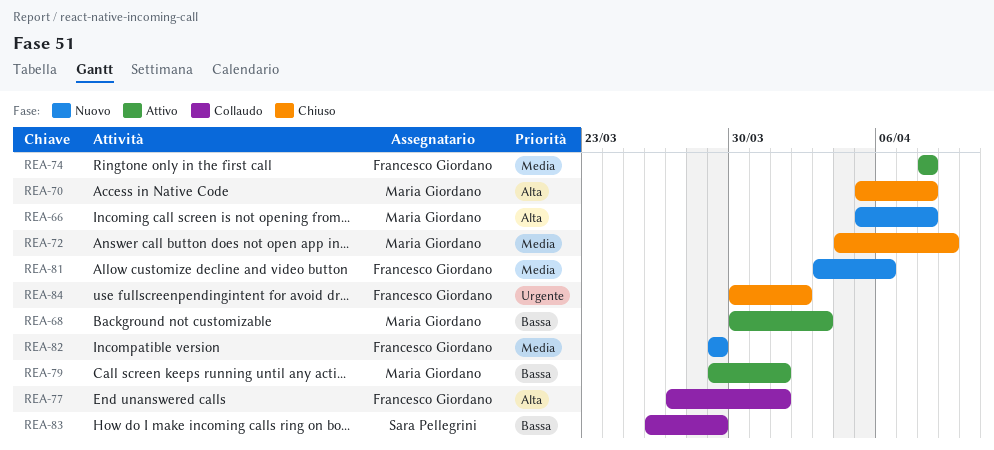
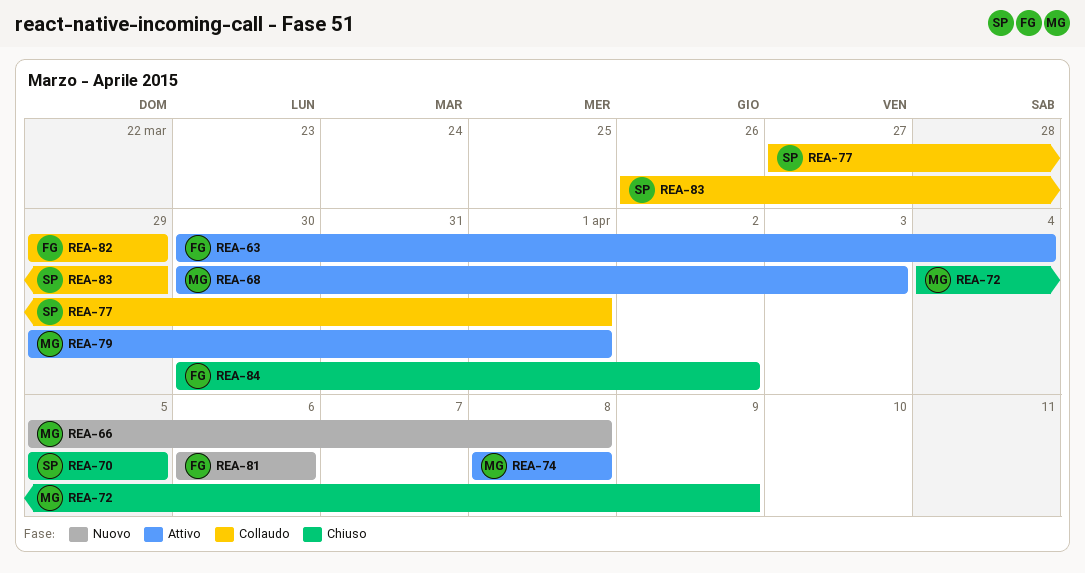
REA-63: none -> present
REA-70, owner: Maria Giordano -> Sara Pellegrini
REA-70, due: Apr 8 -> Apr 5
REA-74, owner: Francesco Giordano -> Maria Giordano
REA-77, owner: Francesco Giordano -> Sara Pellegrini
REA-81, start: Apr 3 -> Apr 6
REA-82, status: Nuovo -> Collaudo

